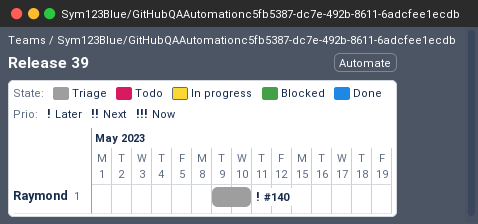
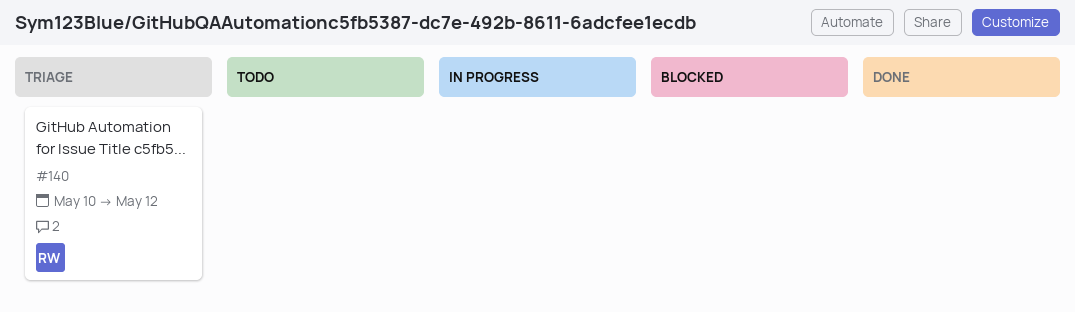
#140, start: May 9 -> May 10
#140, due: May 10 -> May 12

